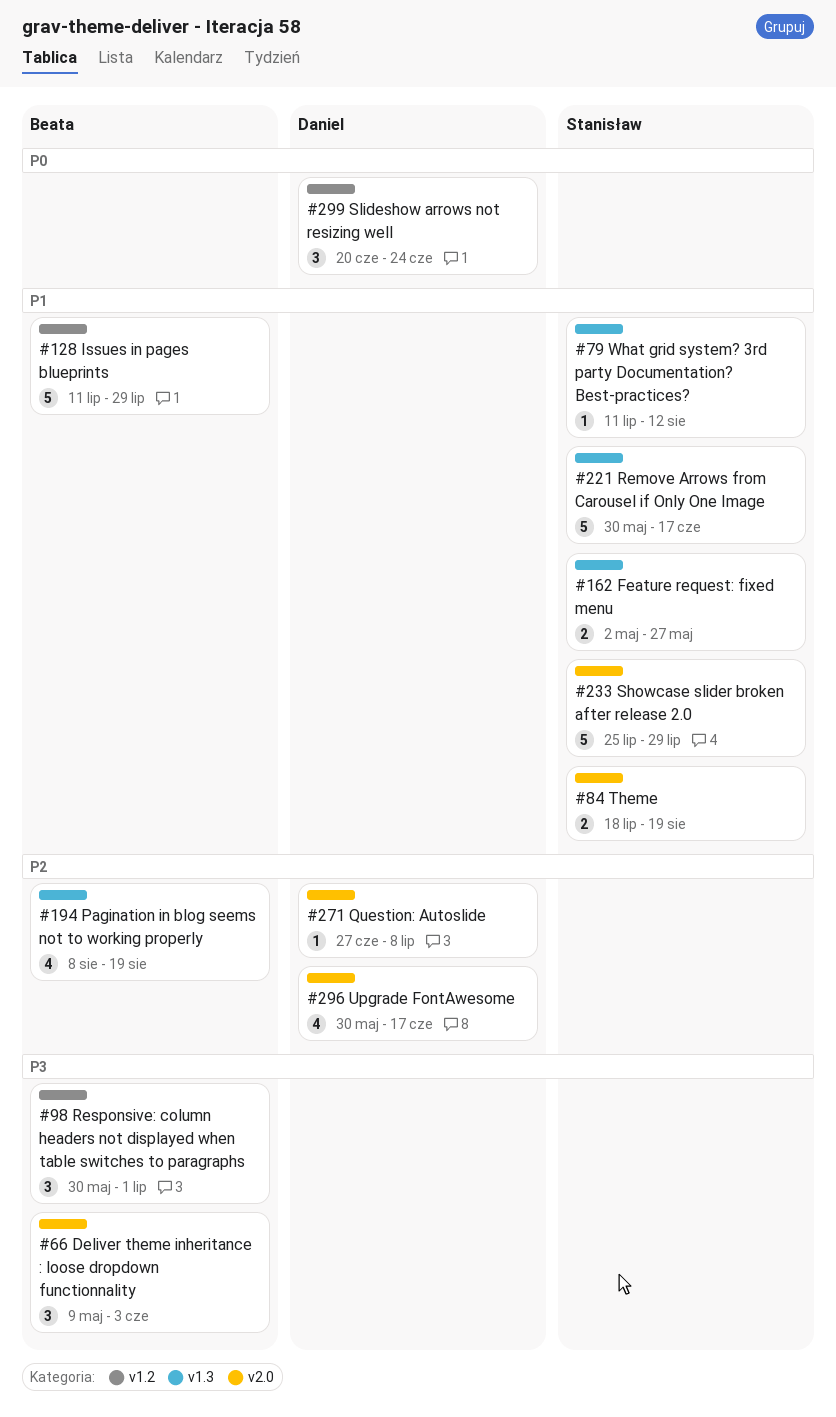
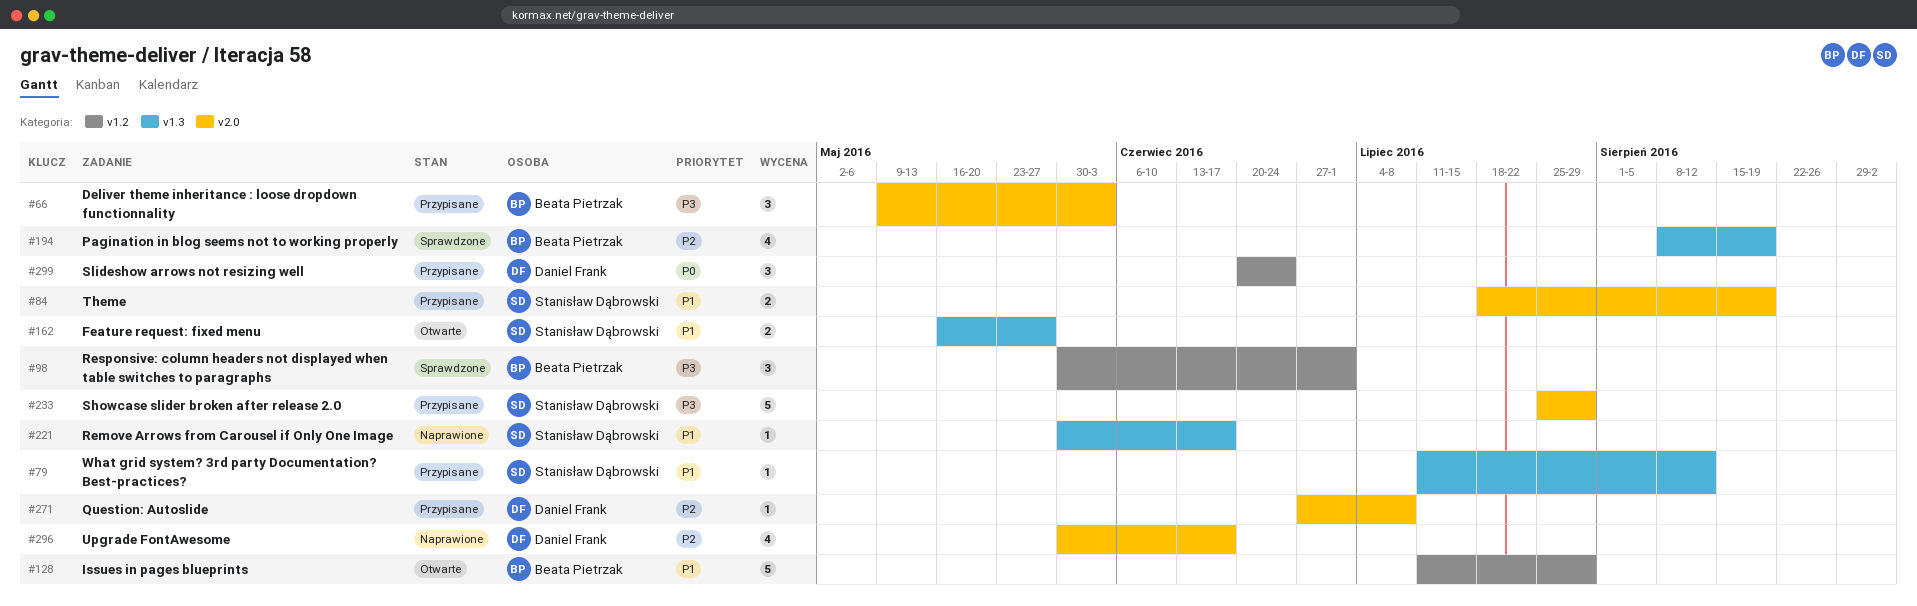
#162, start: May 2 -> May 16
#221, estimate: 5 -> 1
#233, priority: P1 -> P3

